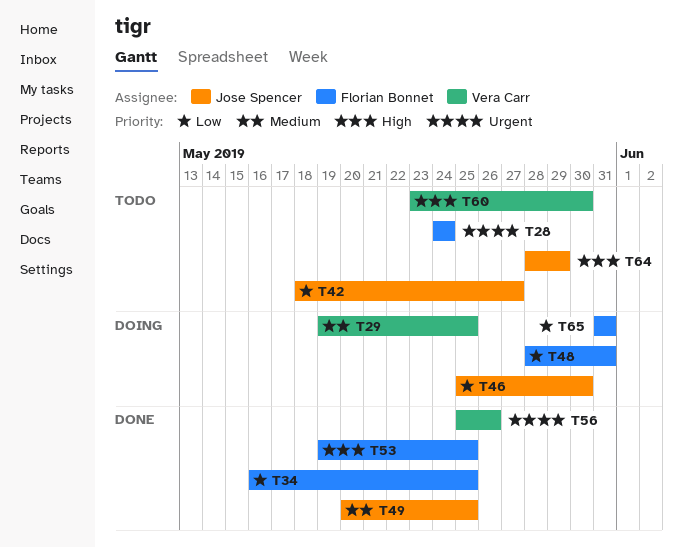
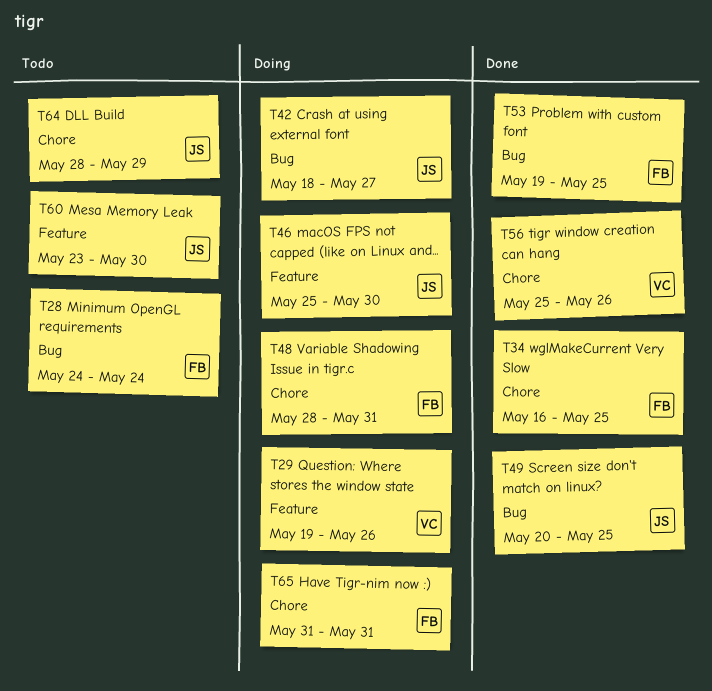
T29, due: May 25 -> May 26
T42, status: Todo -> Doing
T60, owner: Vera Carr -> Jose Spencer

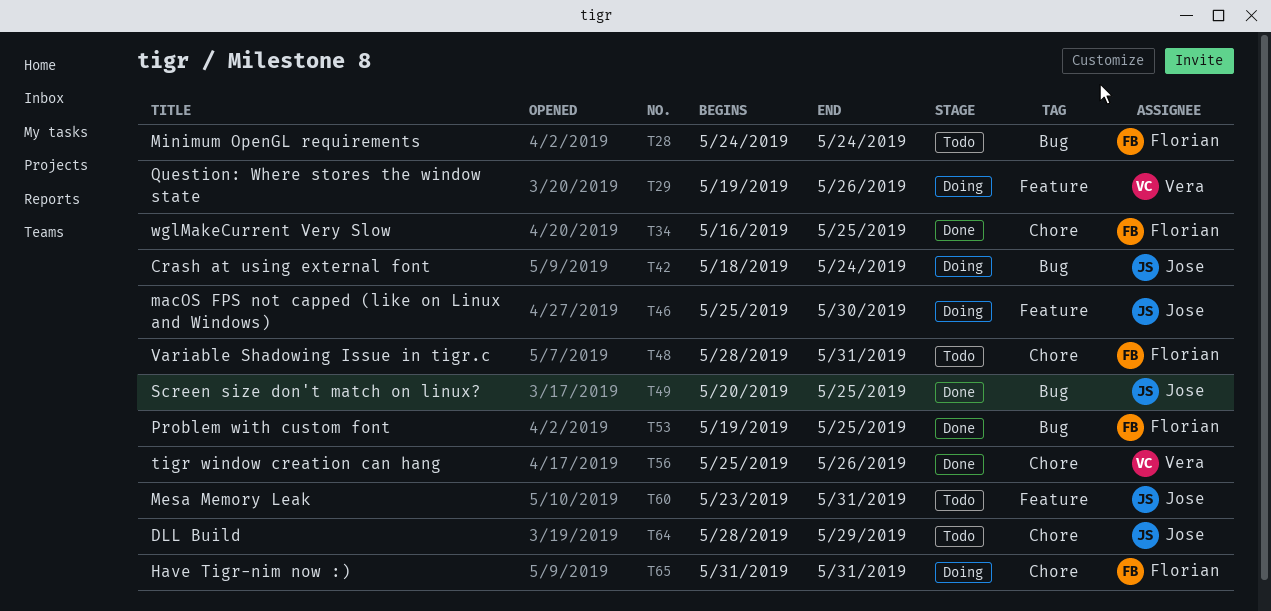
T42, due: May 27 -> May 24
T48, status: Doing -> Todo
T60, due: May 30 -> May 31

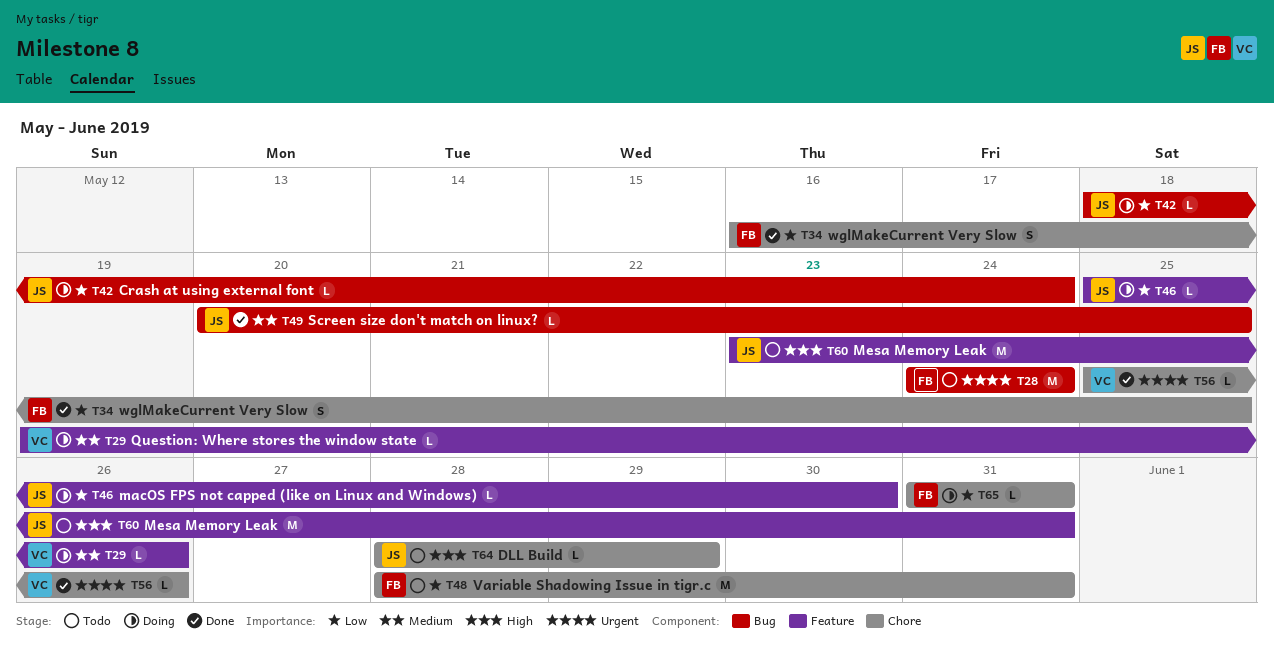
T53: present -> none

